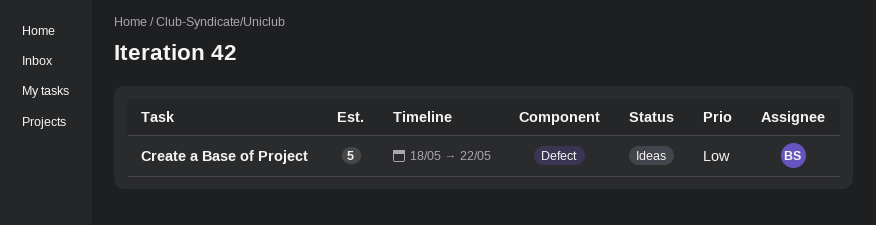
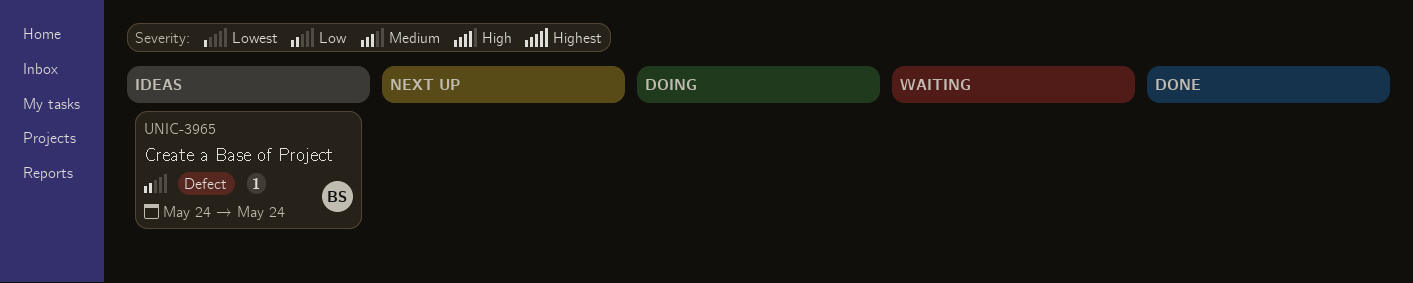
Create a Base of Project, estimate: 5 -> 1
Create a Base of Project, start: May 18 -> May 24
Create a Base of Project, due: May 22 -> May 24

